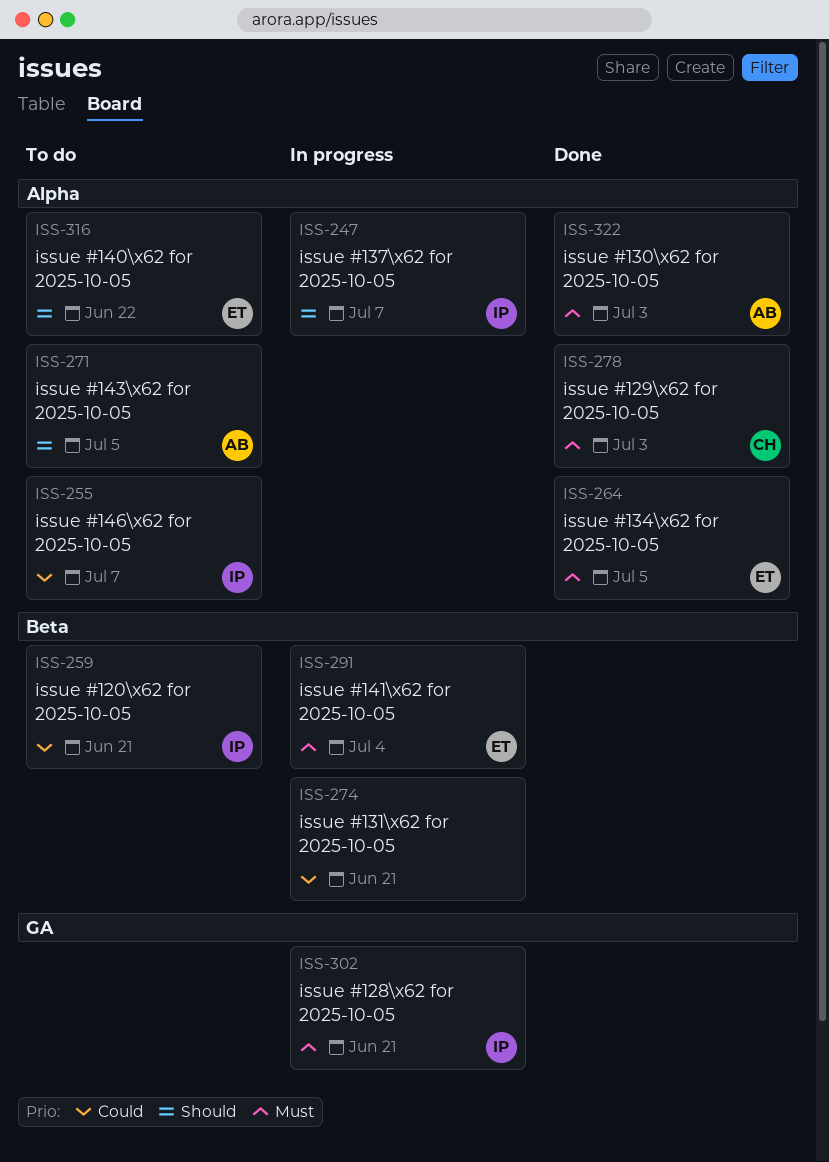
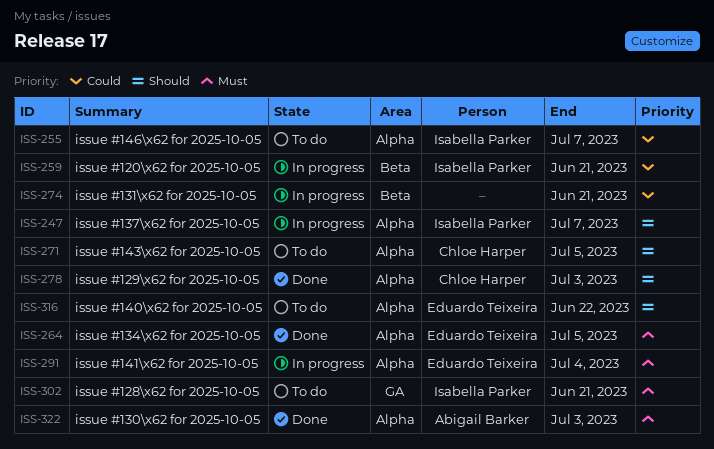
ISS-259, status: To do -> In progress
ISS-271, owner: Abigail Barker -> Chloe Harper
ISS-278, priority: Must -> Should
ISS-291, label: Beta -> Alpha
ISS-302, status: In progress -> To do

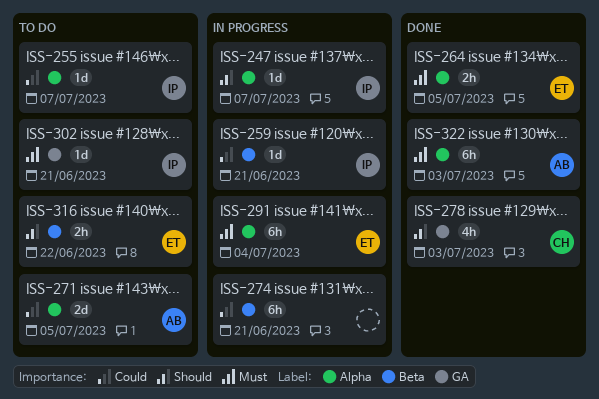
ISS-271, owner: Chloe Harper -> Abigail Barker
ISS-271, priority: Should -> Could
ISS-278, label: Alpha -> GA
ISS-316, label: Alpha -> Beta

